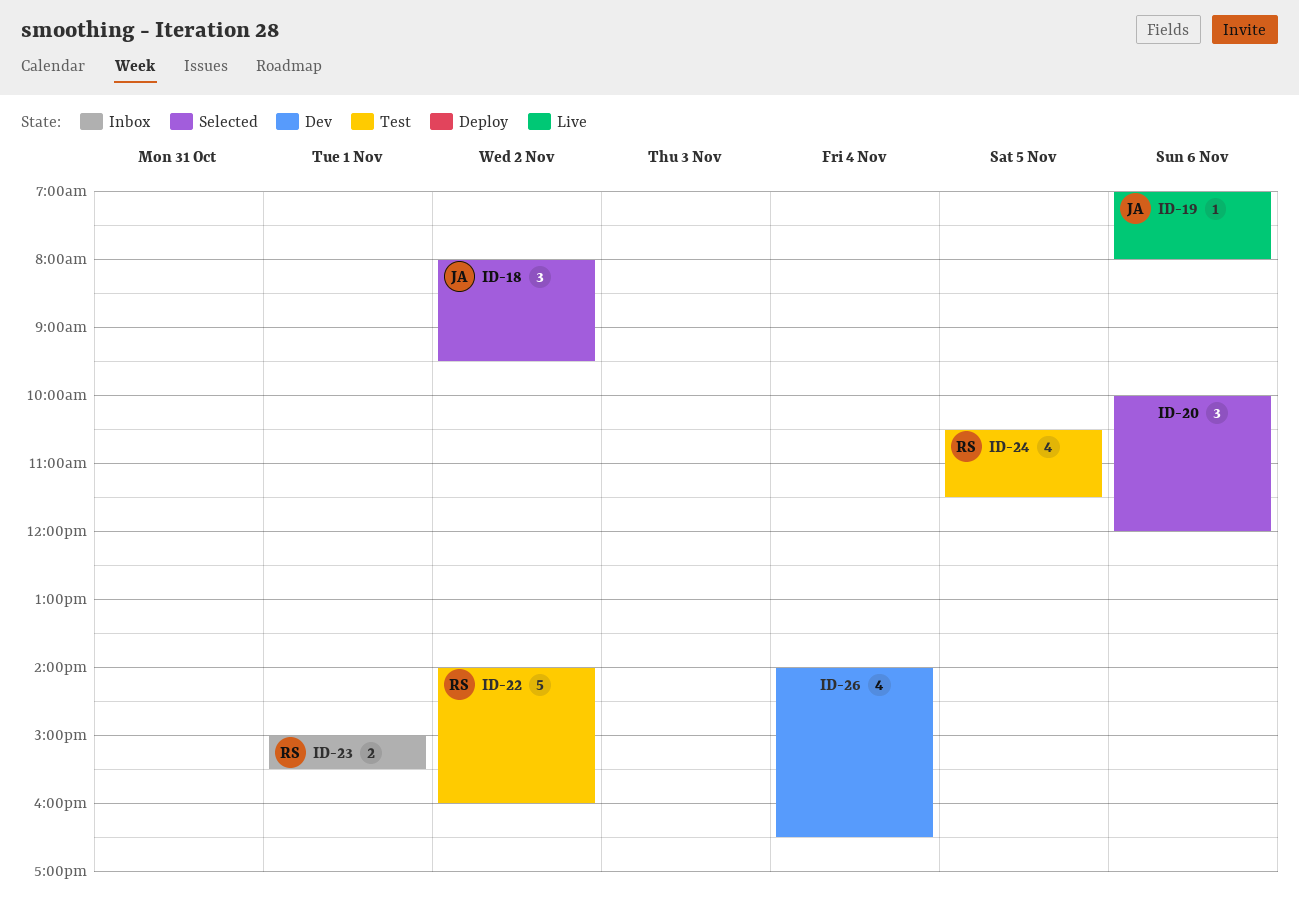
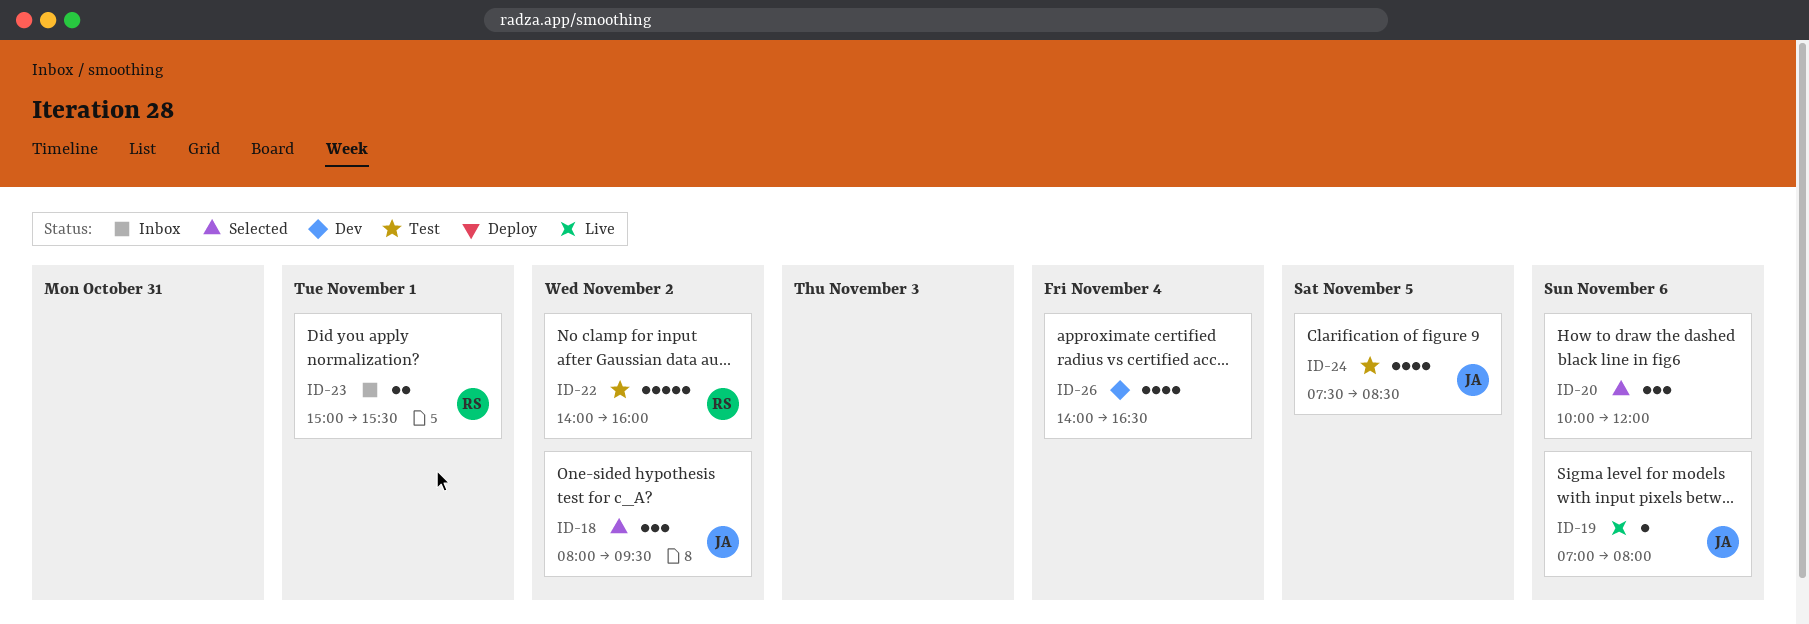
ID-24, owner: RS -> JA
ID-24, begins: 10:30 -> 07:30
ID-24, ends: 11:30 -> 08:30

